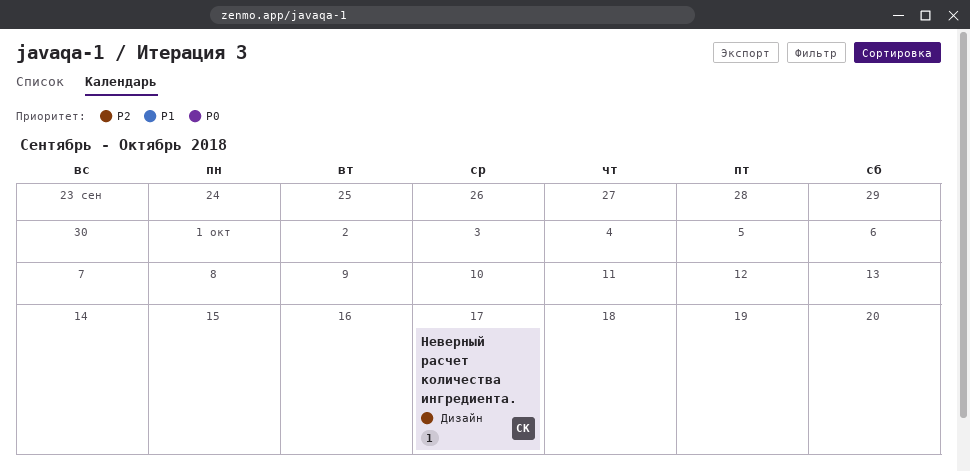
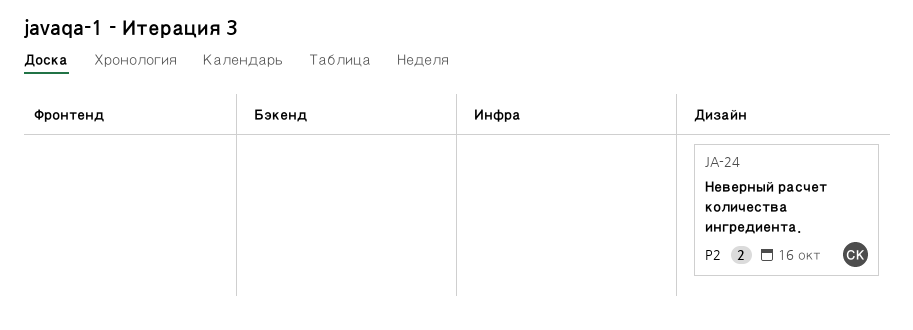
Неверный расчет количества ингредиента., estimate: 1 -> 2
Неверный расчет количества ингредиента., due: Oct 17 -> Oct 16

